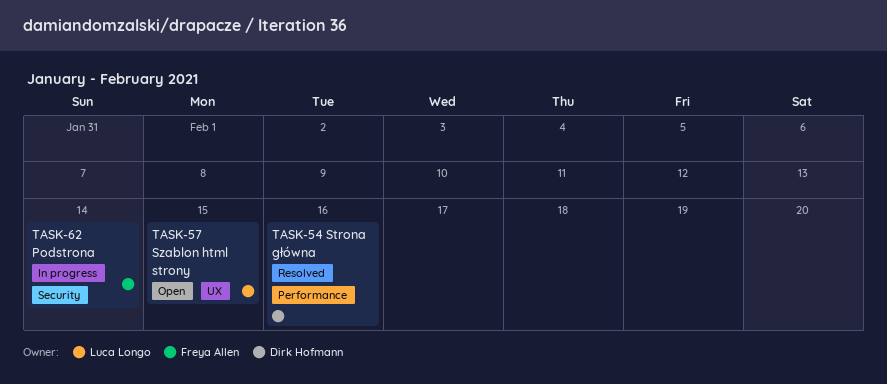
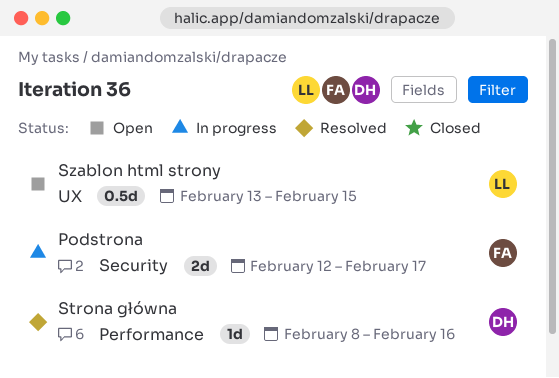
Podstrona, due: Feb 14 -> Feb 17

